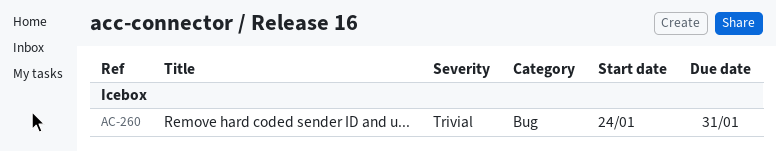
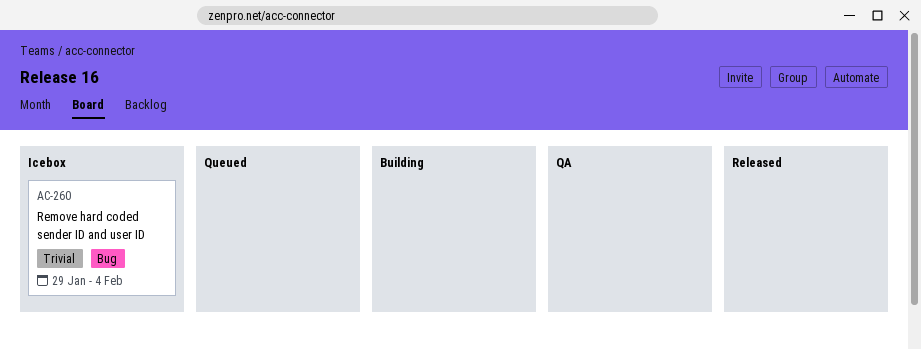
AC-260, start: Jan 24 -> Jan 29
AC-260, due: Jan 31 -> Feb 4

